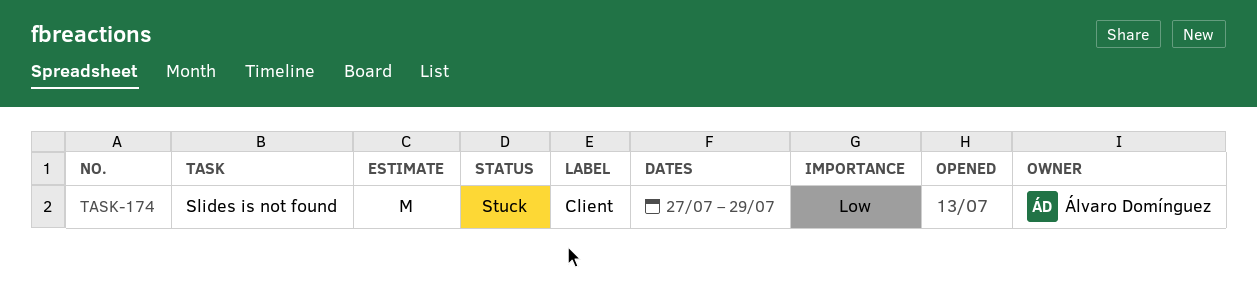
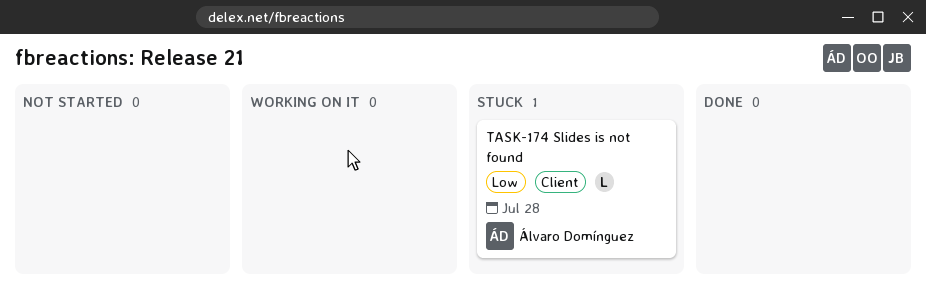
TASK-174, estimate: M -> L
TASK-174, due: Jul 29 -> Jul 28

